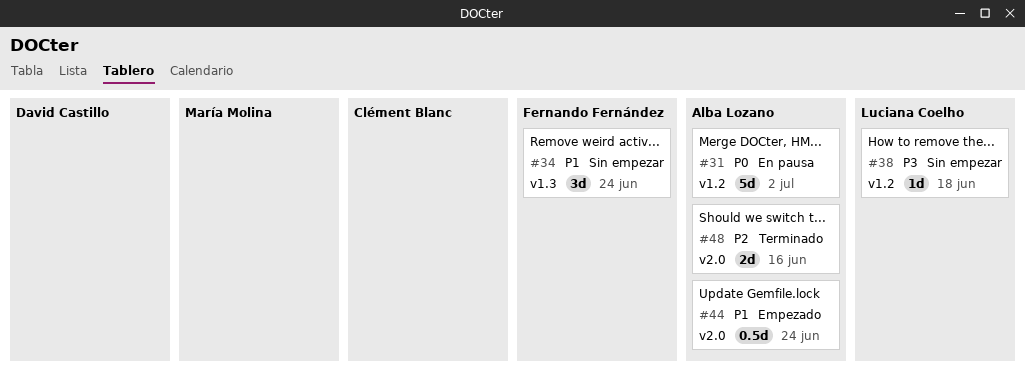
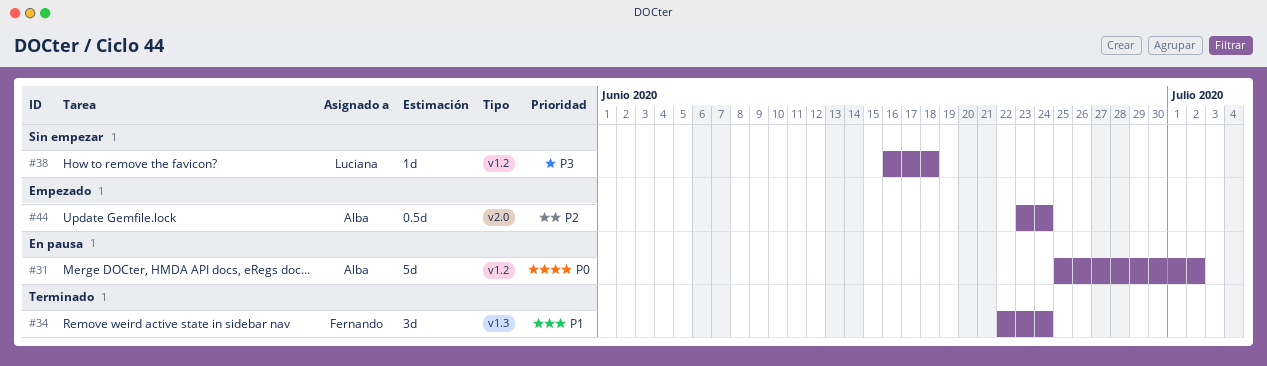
#34, status: Sin empezar -> Terminado
#44, priority: P1 -> P2
#48: present -> none

